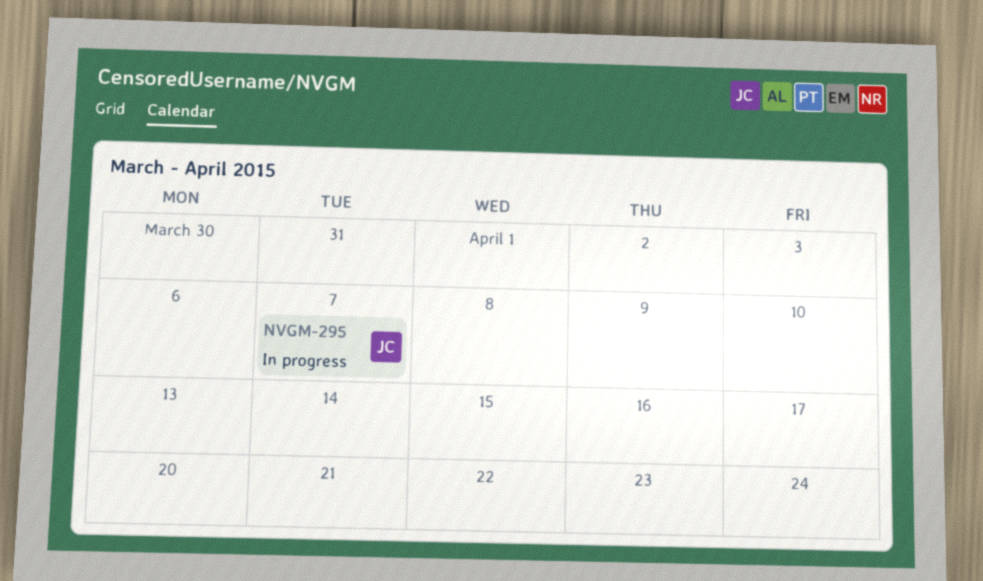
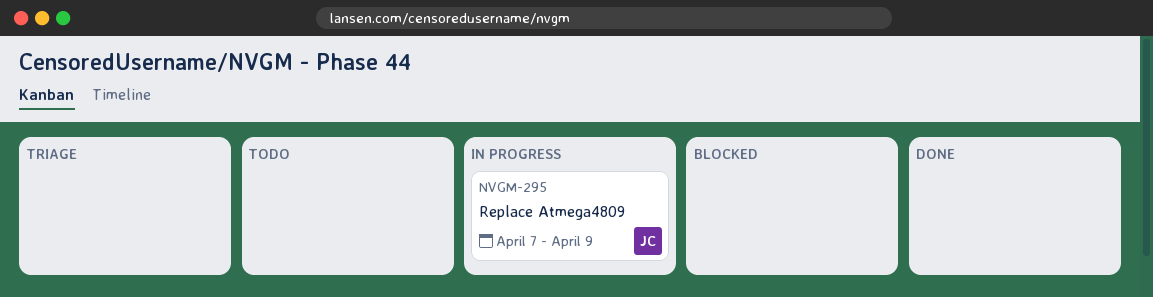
NVGM-295, due: Apr 7 -> Apr 9

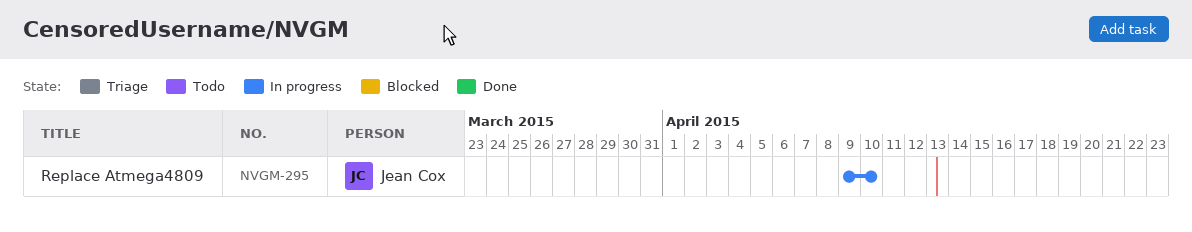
NVGM-295, start: Apr 7 -> Apr 9
NVGM-295, due: Apr 9 -> Apr 10

